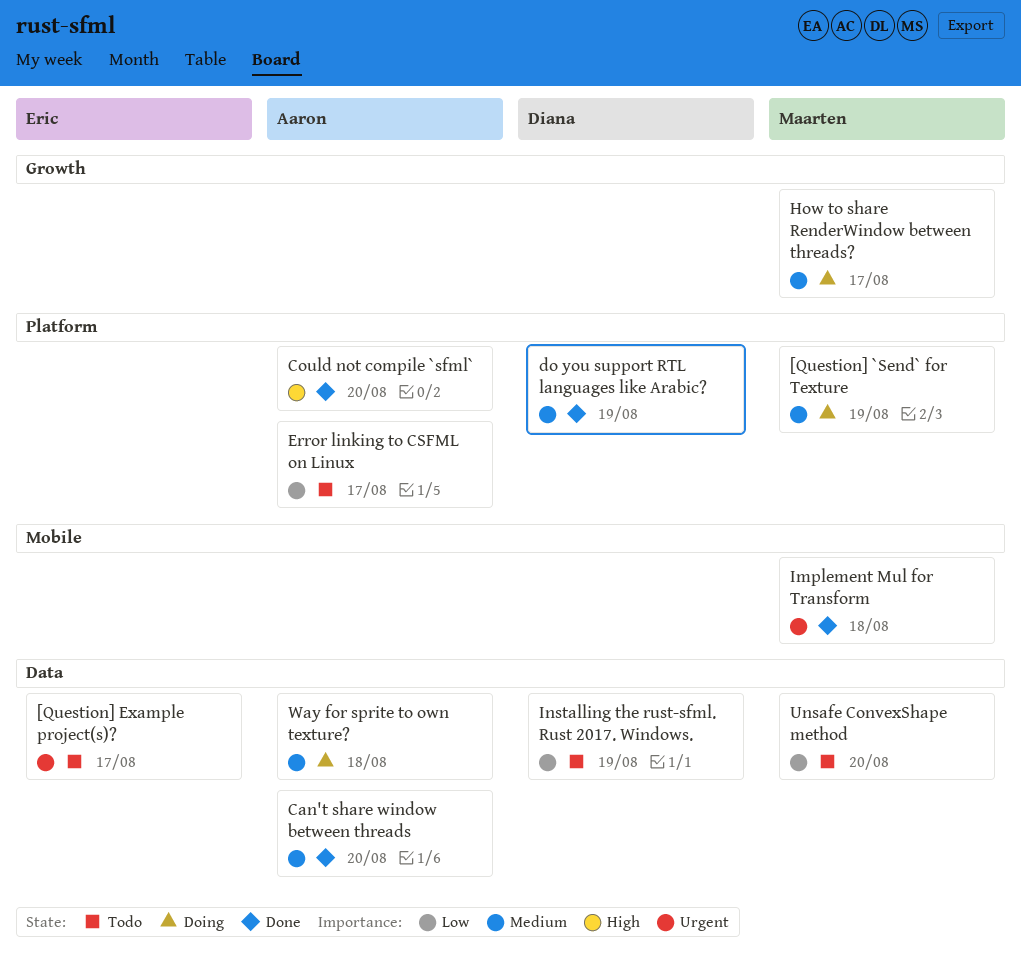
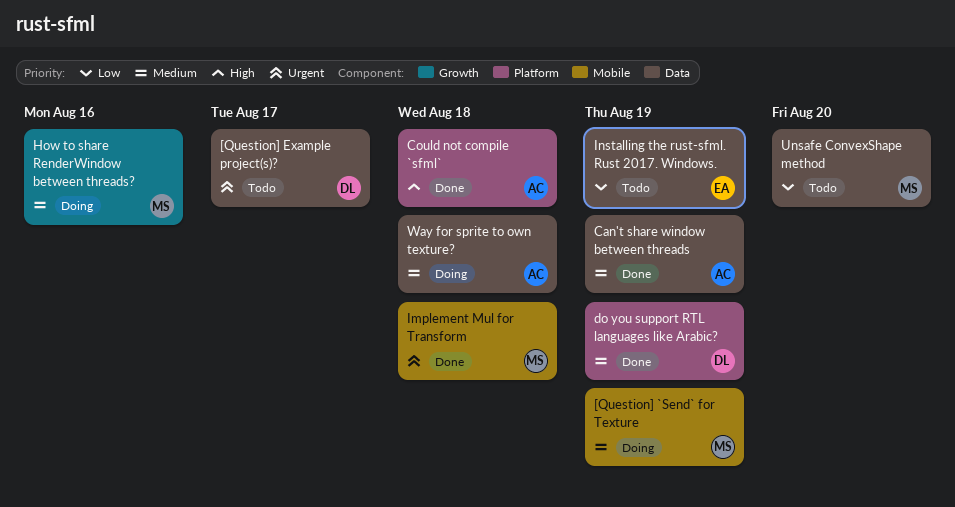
[Question] `Send` for Texture, label: Platform -> Mobile
[Question] Example project(s)?, owner: Eric -> Diana
Can't share window between threads, due: Aug 20 -> Aug 19
Could not compile `sfml`, due: Aug 20 -> Aug 18
Error linking to CSFML on Linux: present -> none
How to share RenderWindow between threads?, due: Aug 17 -> Aug 16
Installing the rust-sfml. Rust 2017. Windows., owner: Diana -> Eric

